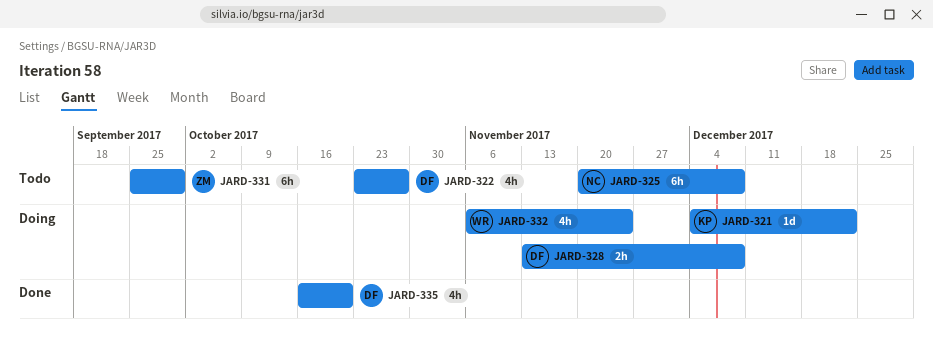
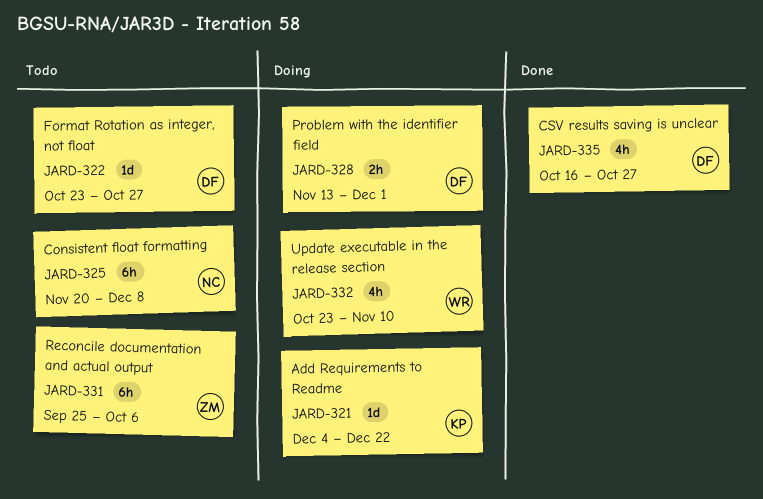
JARD-322, estimate: 4h -> 1d
JARD-328, due: Dec 8 -> Dec 1
JARD-331, due: Sep 29 -> Oct 6
JARD-332, start: Nov 6 -> Oct 23
JARD-332, due: Nov 24 -> Nov 10
JARD-335, due: Oct 20 -> Oct 27

